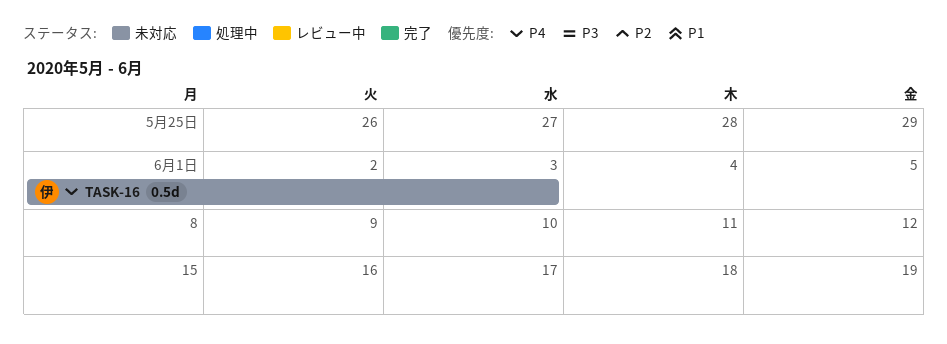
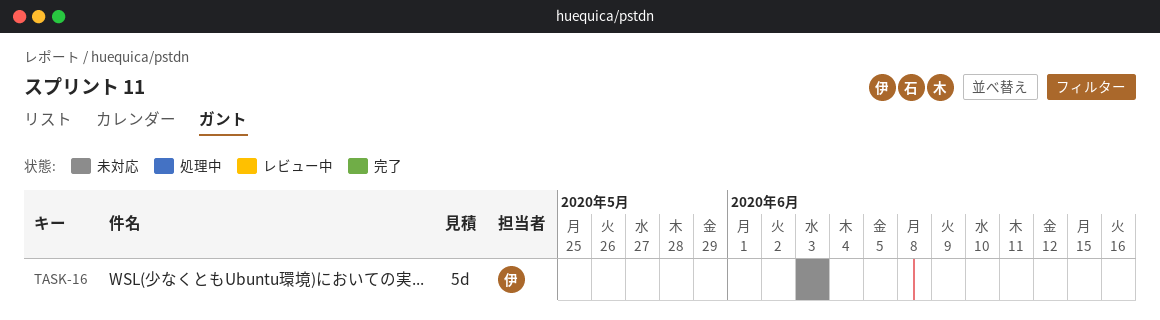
TASK-16, estimate: 0.5d -> 5d
TASK-16, start: Jun 1 -> Jun 3

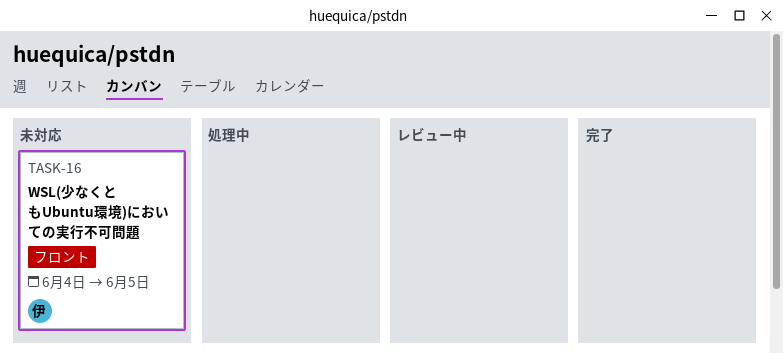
TASK-16, start: Jun 3 -> Jun 4
TASK-16, due: Jun 3 -> Jun 5

